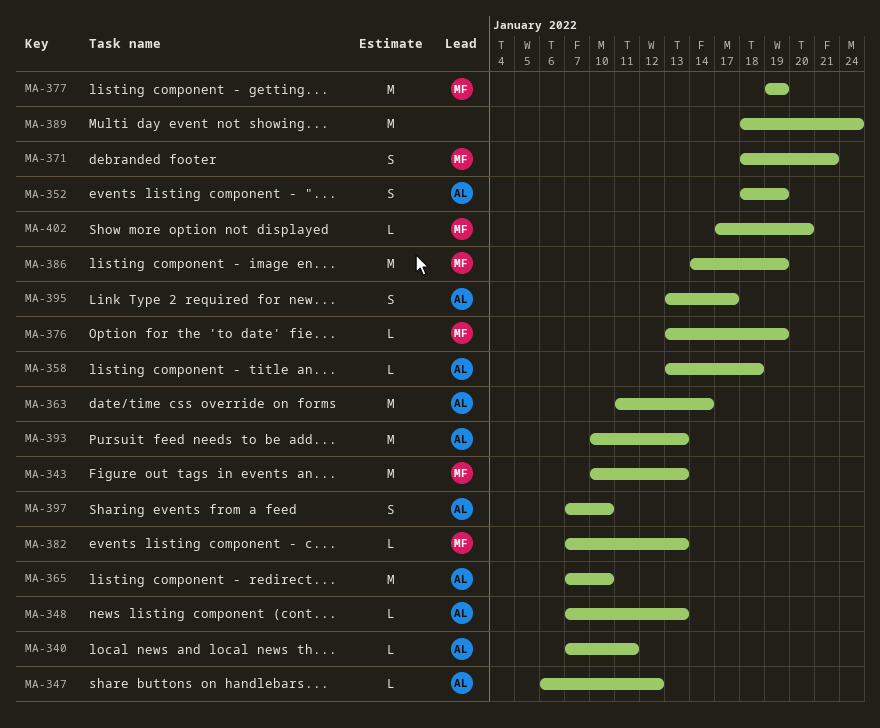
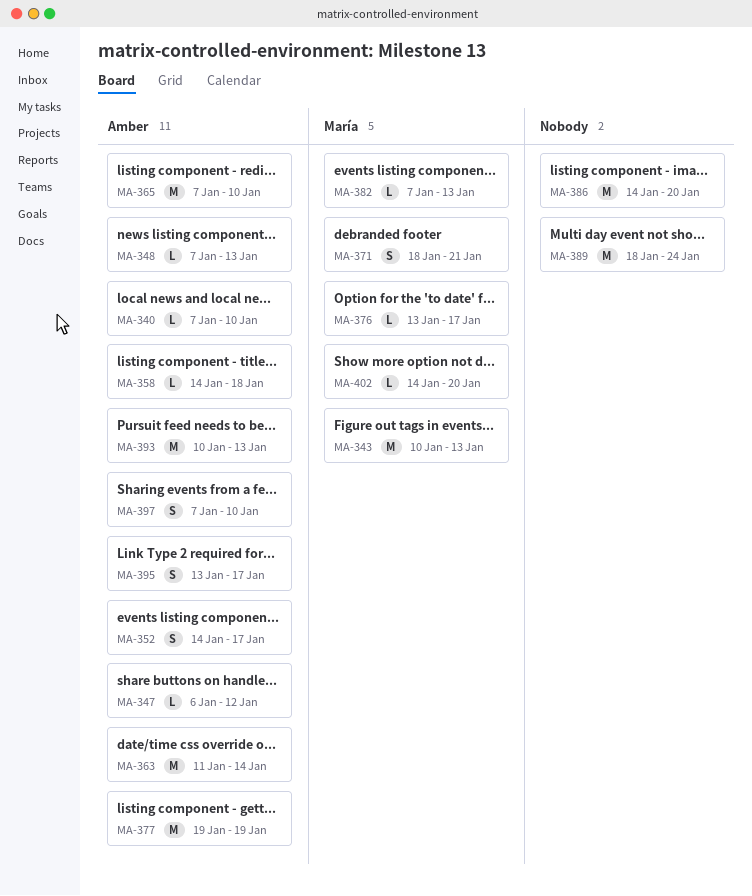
MA-340, due: Jan 11 -> Jan 10
MA-352, start: Jan 18 -> Jan 14
MA-352, due: Jan 19 -> Jan 17
MA-358, start: Jan 13 -> Jan 14
MA-376, due: Jan 19 -> Jan 17
MA-377, owner: María -> Amber
MA-386, owner: María -> none
MA-386, due: Jan 19 -> Jan 20
MA-402, start: Jan 17 -> Jan 14

